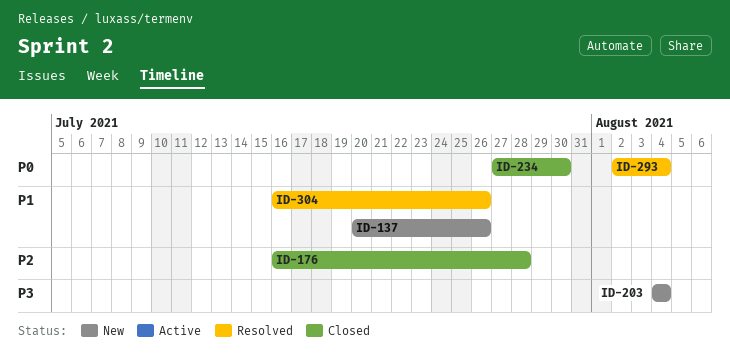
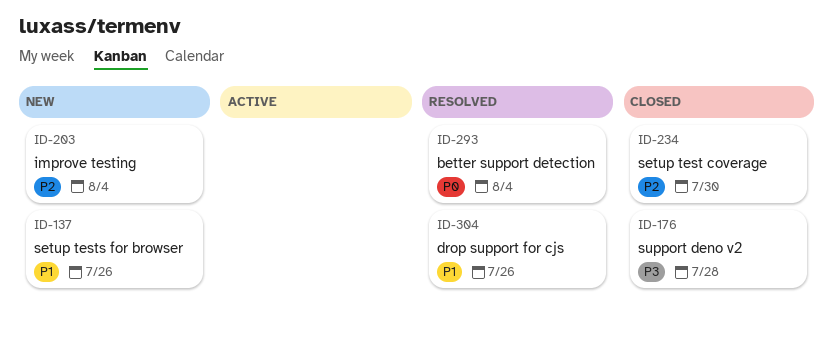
ID-176, priority: P2 -> P3
ID-203, priority: P3 -> P2
ID-234, priority: P0 -> P2

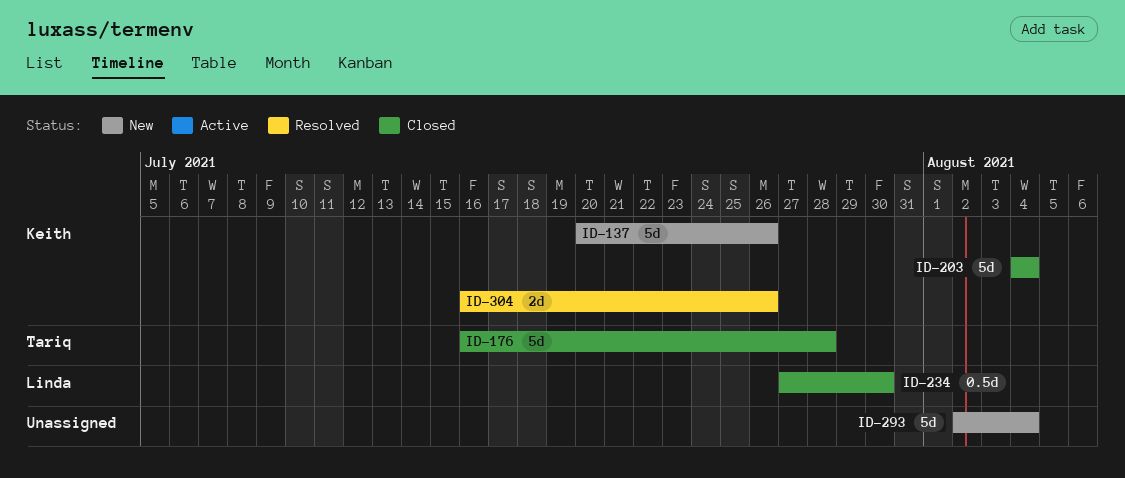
ID-203, status: New -> Closed
ID-293, status: Resolved -> New

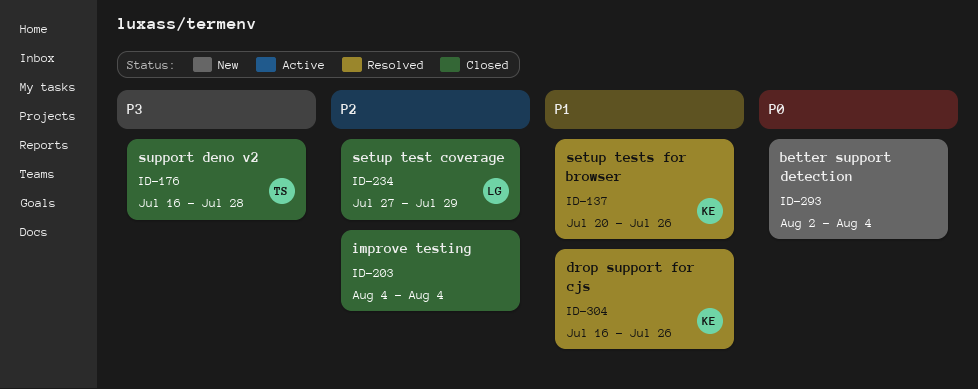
ID-137, status: New -> Resolved
ID-203, owner: Keith -> none
ID-234, due: Jul 30 -> Jul 29

